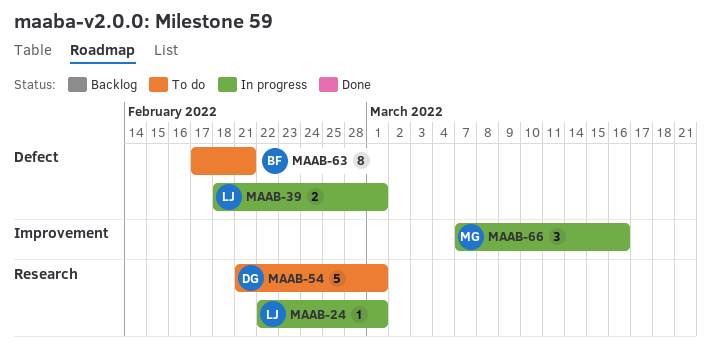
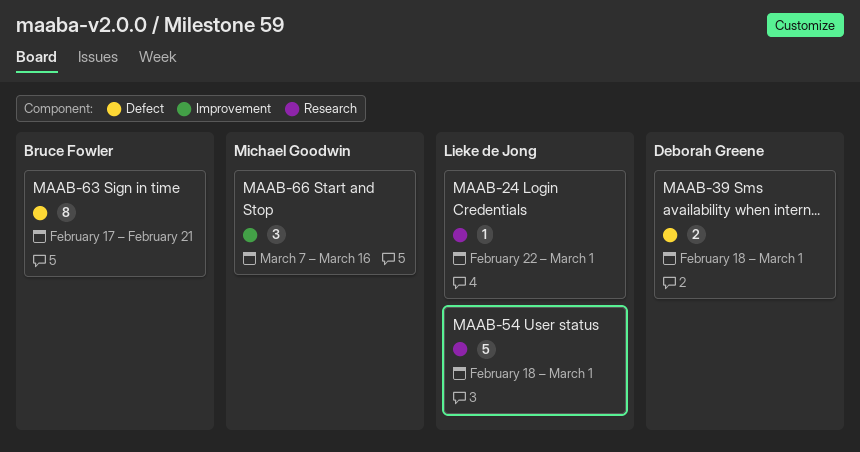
MAAB-39, owner: Lieke de Jong -> Deborah Greene
MAAB-54, owner: Deborah Greene -> Lieke de Jong
MAAB-54, start: Feb 21 -> Feb 18

